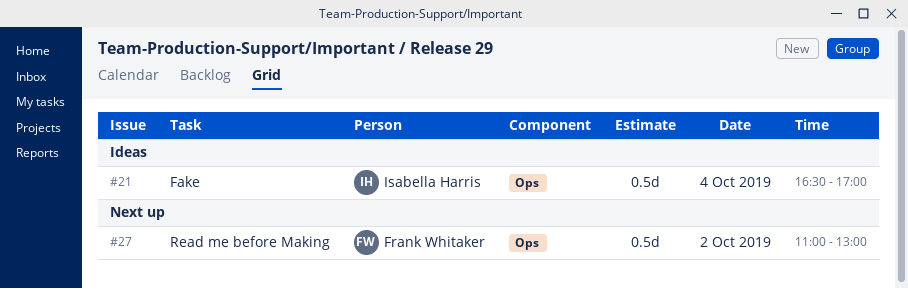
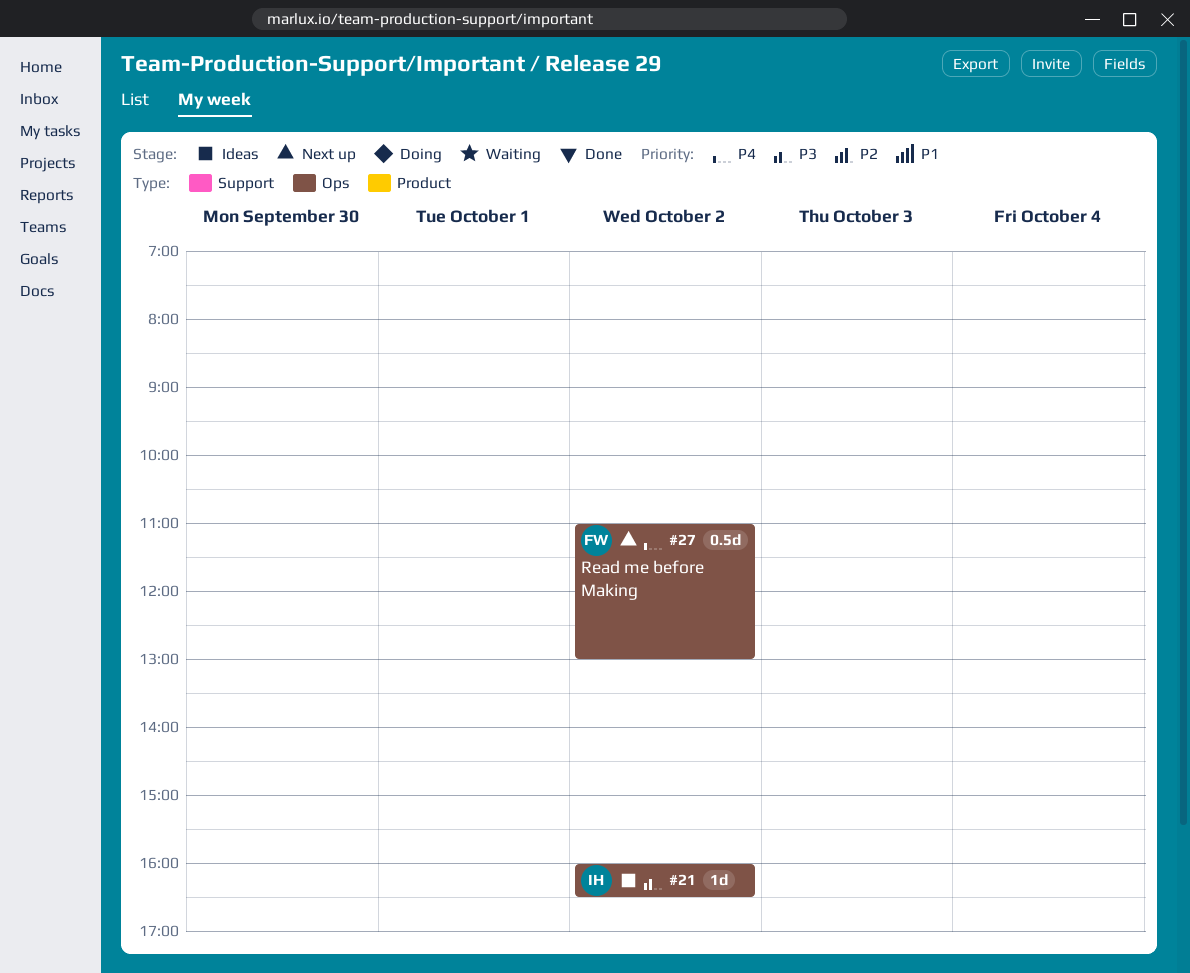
#21, estimate: 0.5d -> 1d
#21, day: Oct 4 -> Oct 2
#21, begins: 16:30 -> 16:00
#21, ends: 17:00 -> 16:30

